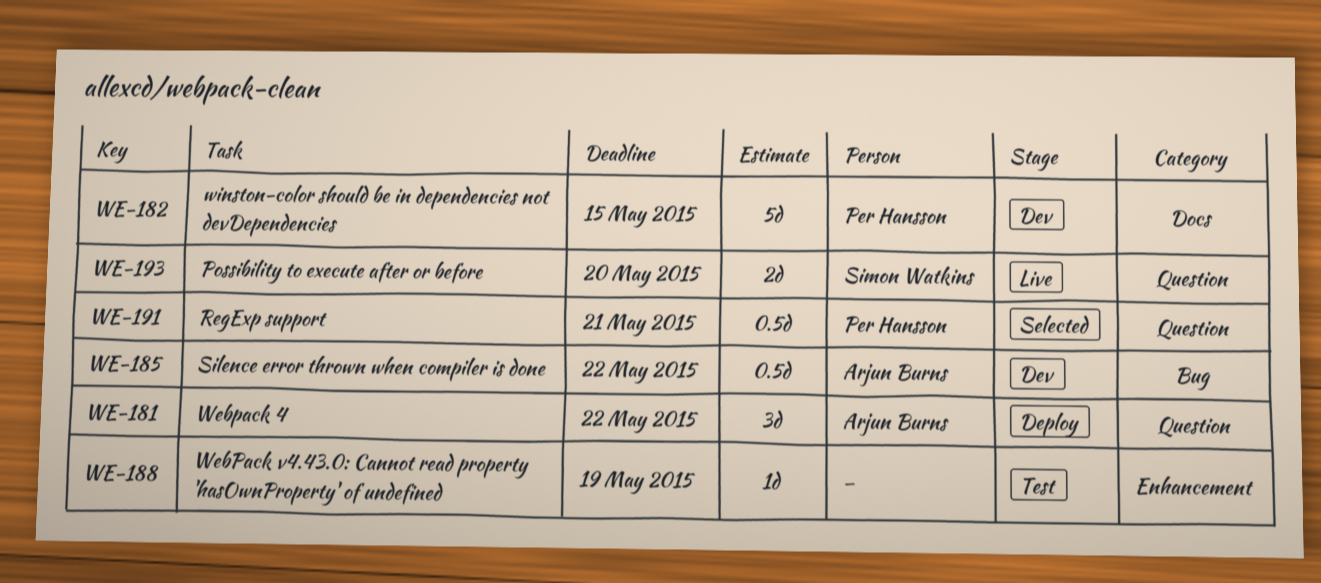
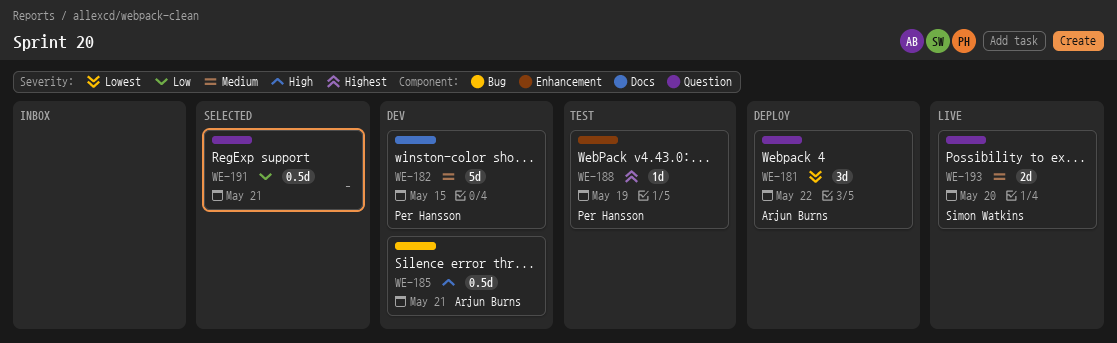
WE-185, due: May 22 -> May 21
WE-188, owner: none -> Per Hansson
WE-191, owner: Per Hansson -> none

